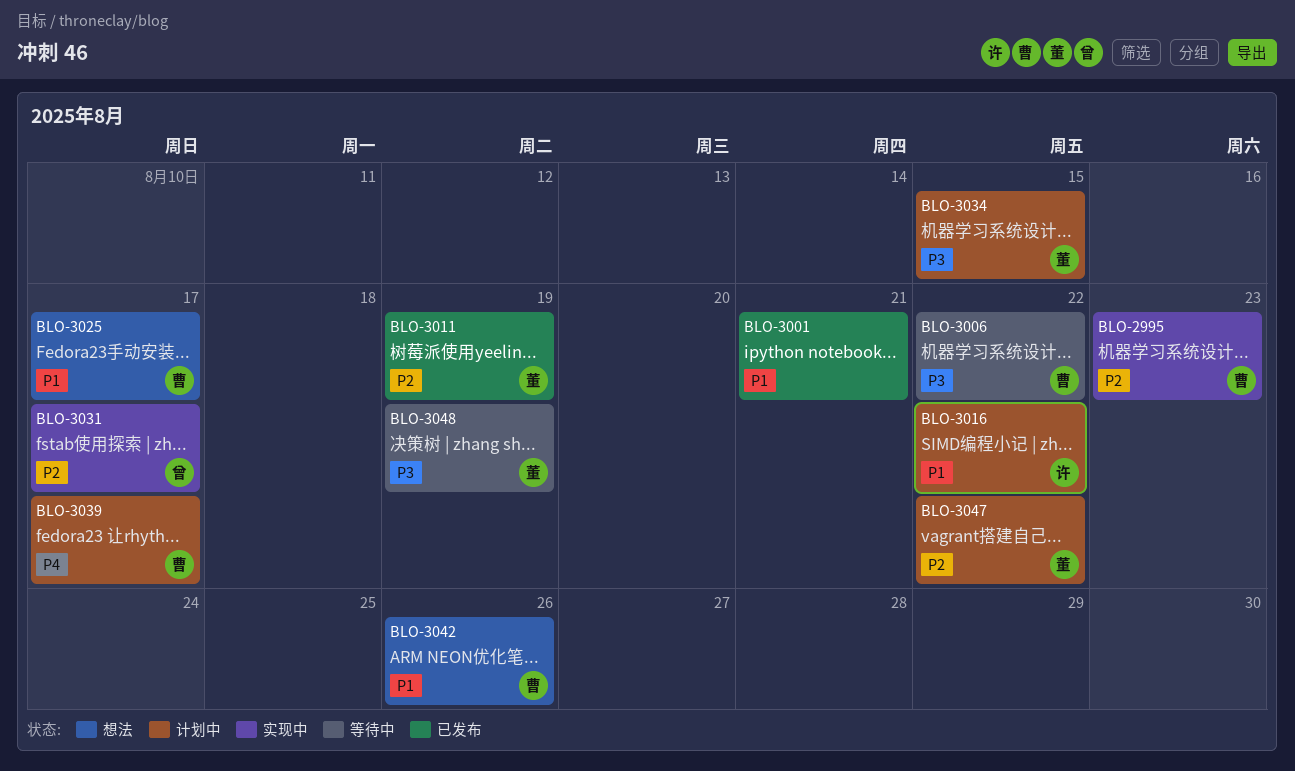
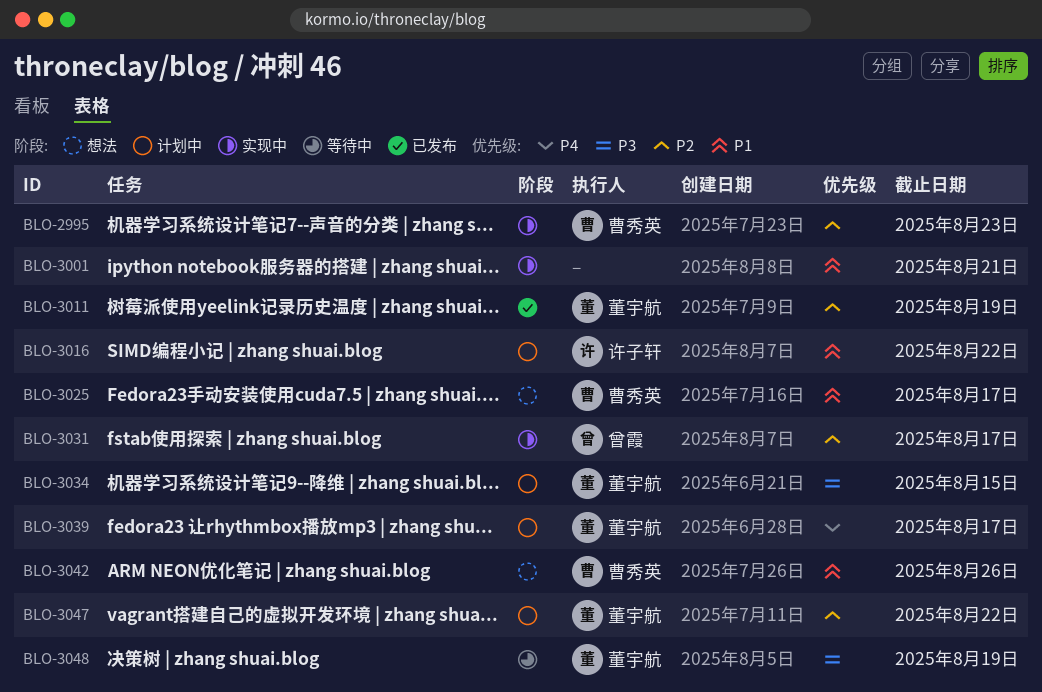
BLO-3001, status: 已发布 -> 实现中
BLO-3006: present -> none
BLO-3039, owner: 曹秀英 -> 董宇航

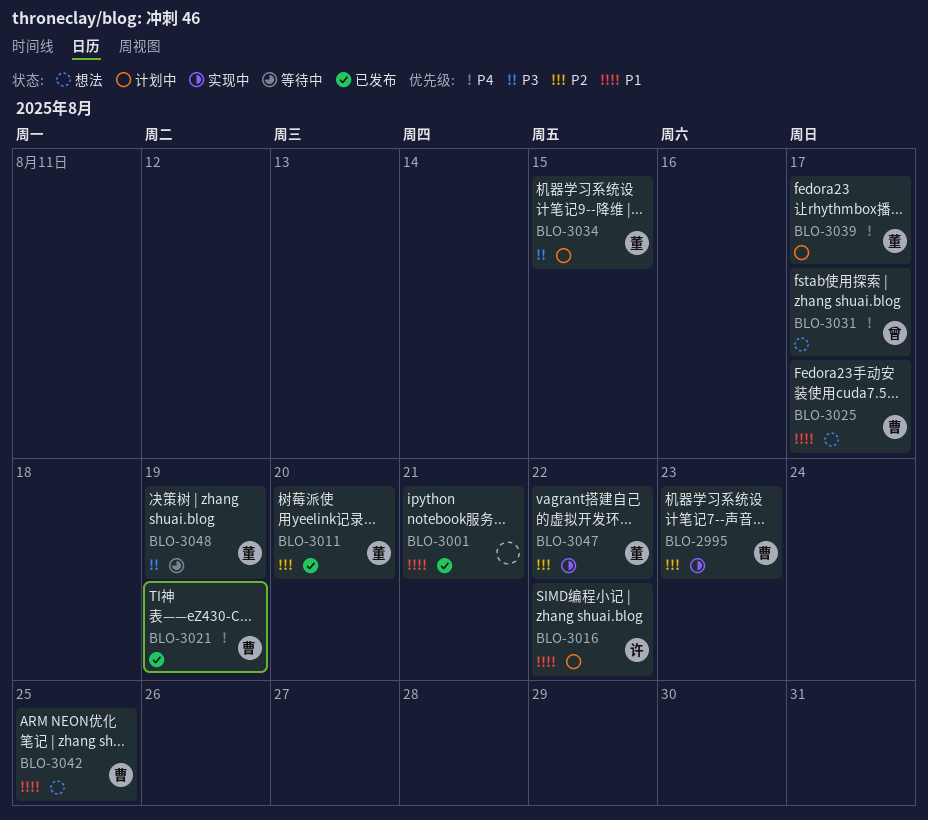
BLO-3001, status: 实现中 -> 已发布
BLO-3011, due: Aug 19 -> Aug 20
BLO-3021: none -> present
BLO-3031, status: 实现中 -> 想法
BLO-3031, priority: P2 -> P4
BLO-3042, due: Aug 26 -> Aug 25
BLO-3047, status: 计划中 -> 实现中

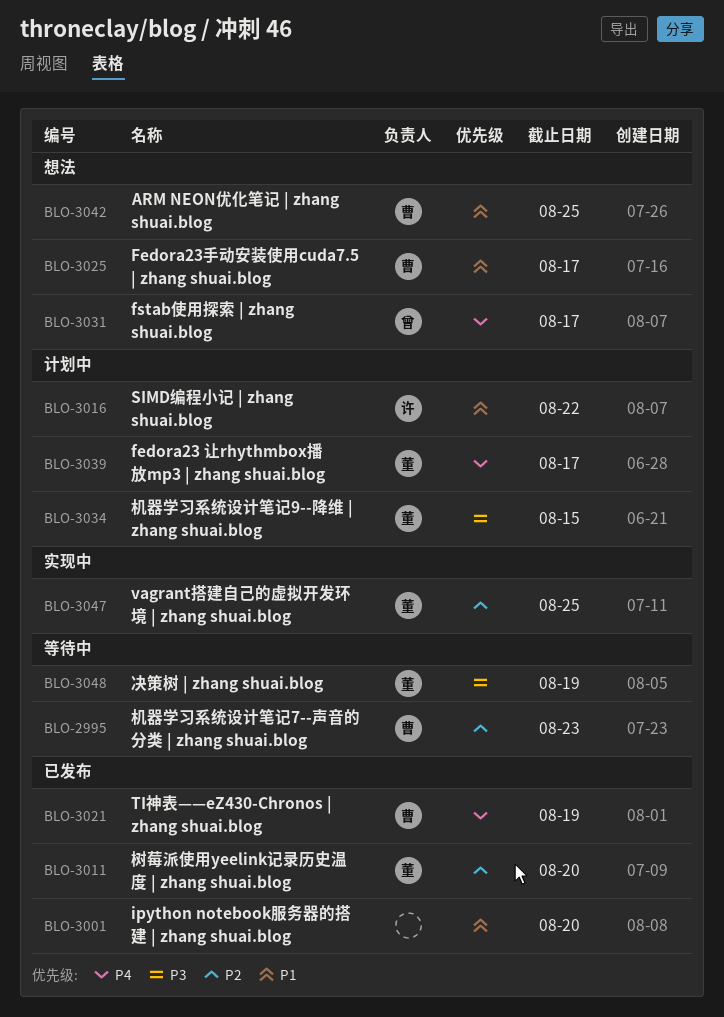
BLO-2995, status: 实现中 -> 等待中
BLO-3001, due: Aug 21 -> Aug 20
BLO-3047, due: Aug 22 -> Aug 25

